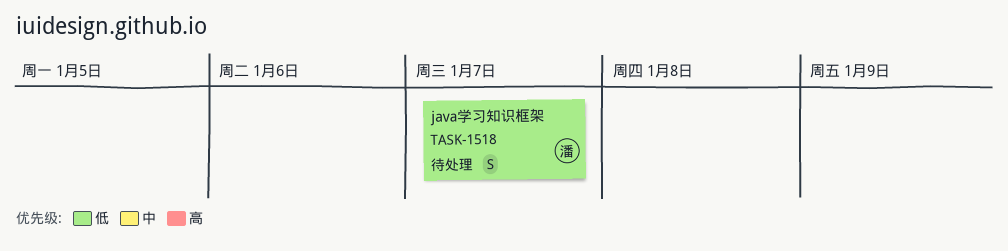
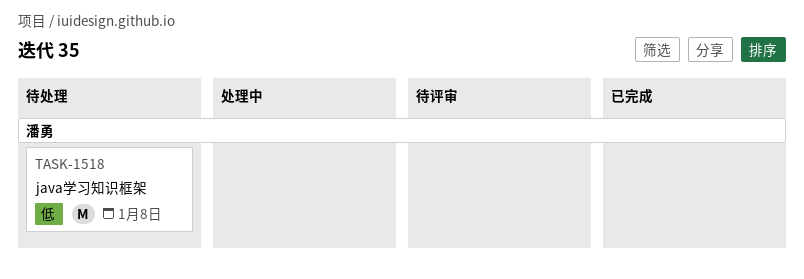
TASK-1518, estimate: S -> M
TASK-1518, due: Jan 7 -> Jan 8

